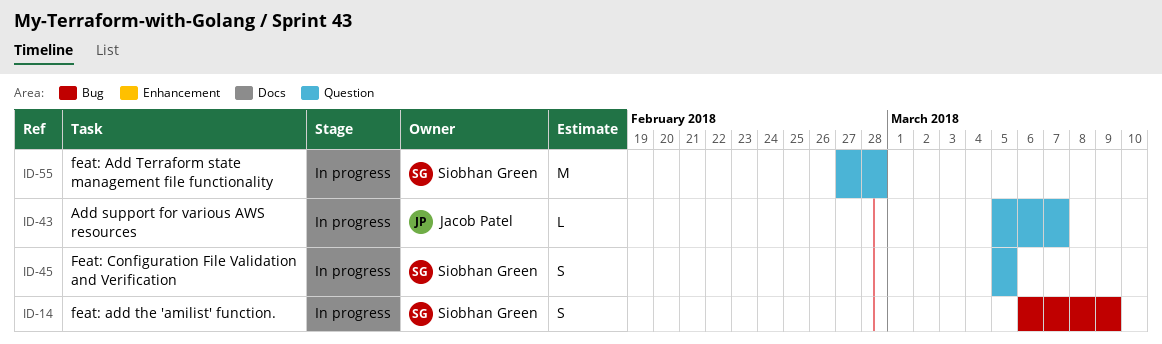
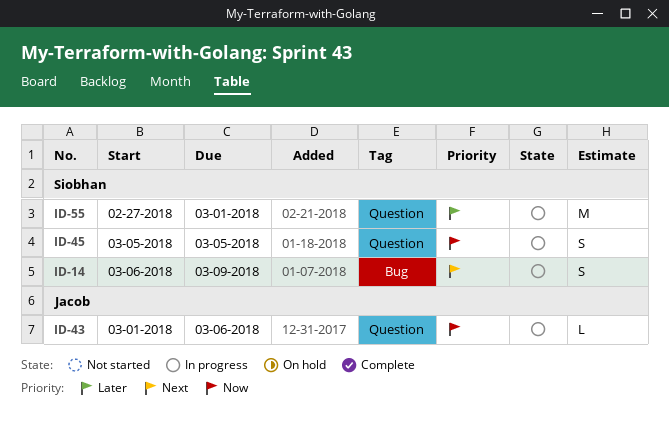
ID-43, start: Mar 5 -> Mar 1
ID-43, due: Mar 7 -> Mar 6
ID-55, due: Feb 28 -> Mar 1

